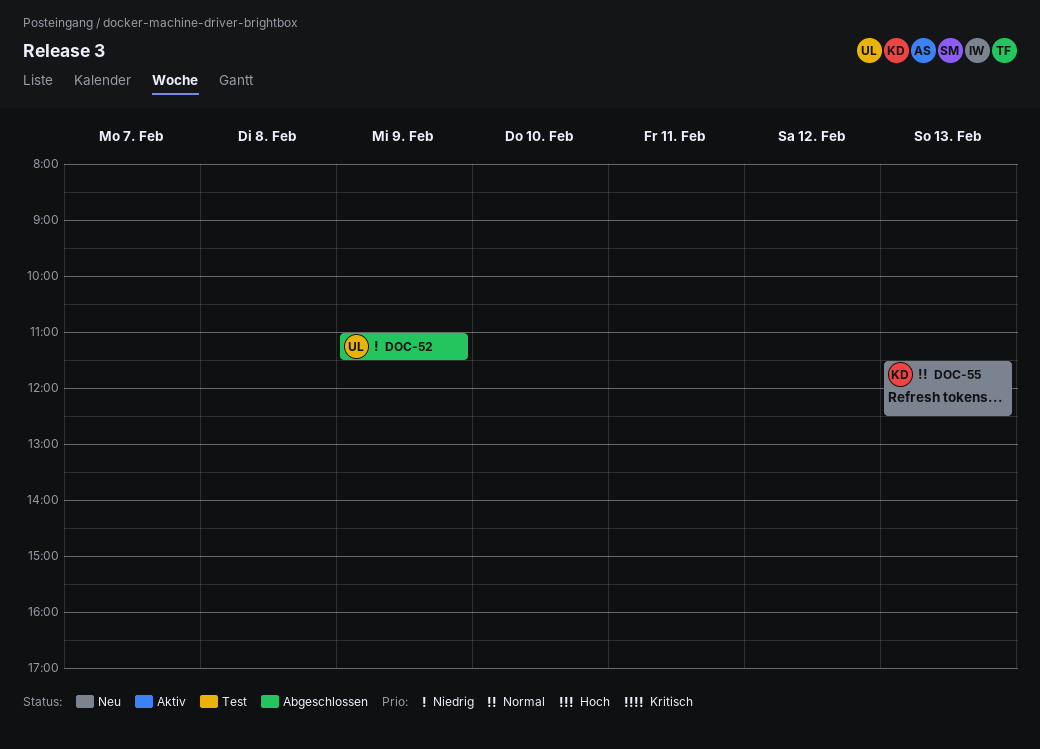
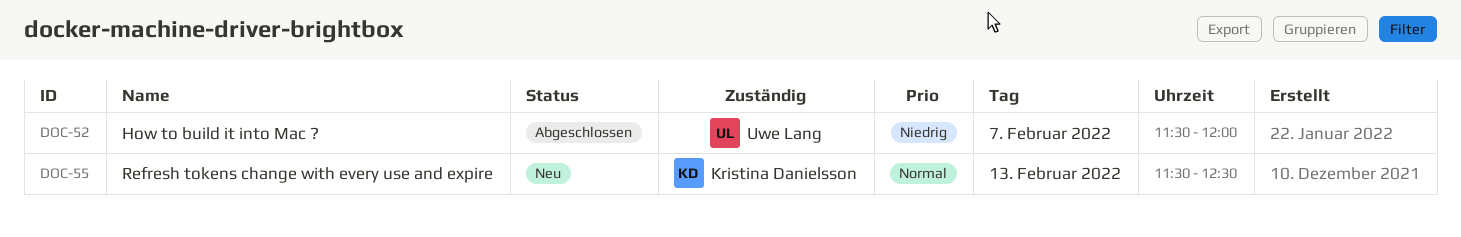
DOC-52, day: Feb 9 -> Feb 7
DOC-52, begins: 11:00 -> 11:30
DOC-52, ends: 11:30 -> 12:00

